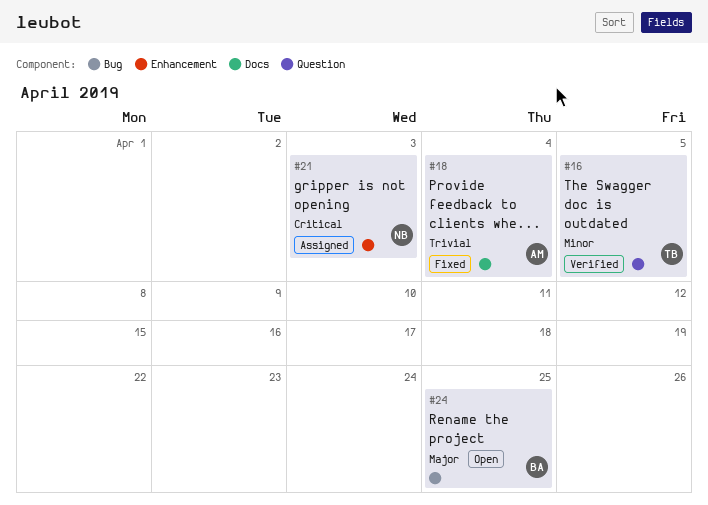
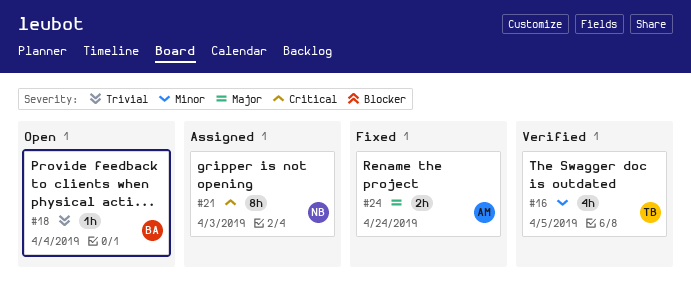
#18, status: Fixed -> Open
#18, owner: AM -> BA
#24, status: Open -> Fixed
#24, owner: BA -> AM
#24, due: Apr 25 -> Apr 24

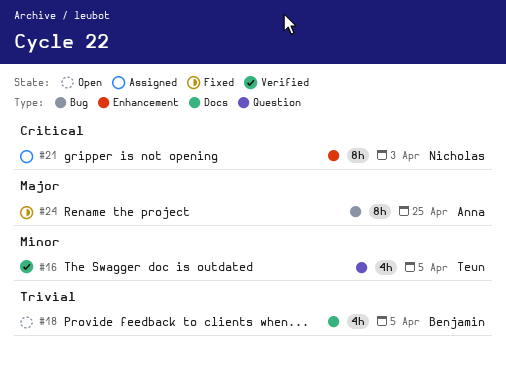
#18, estimate: 1h -> 4h
#18, due: Apr 4 -> Apr 5
#24, estimate: 2h -> 8h
#24, due: Apr 24 -> Apr 25

